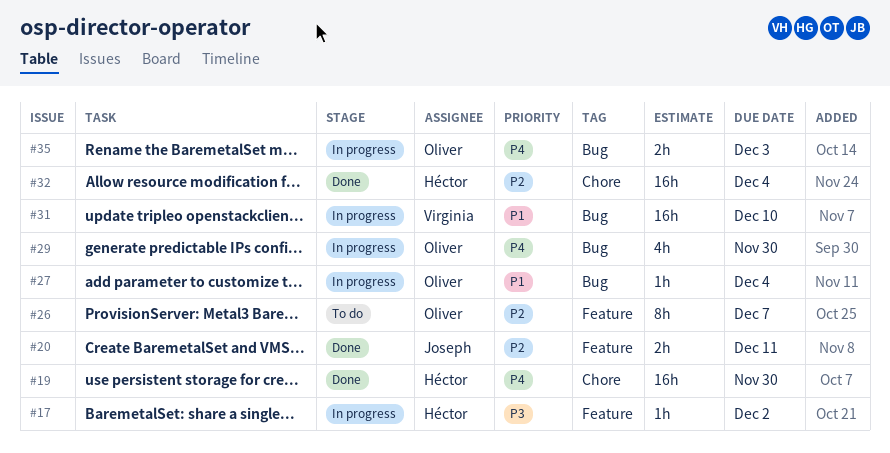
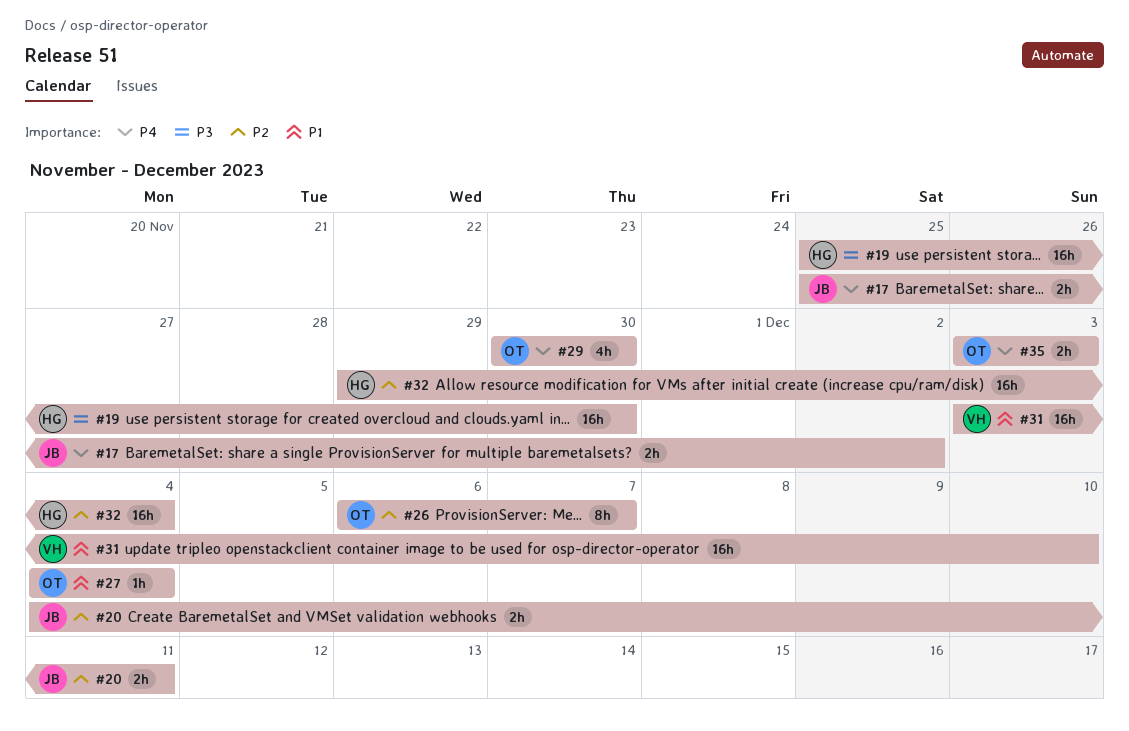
#17, owner: Héctor -> Joseph
#17, priority: P3 -> P4
#17, estimate: 1h -> 2h
#19, priority: P4 -> P3

